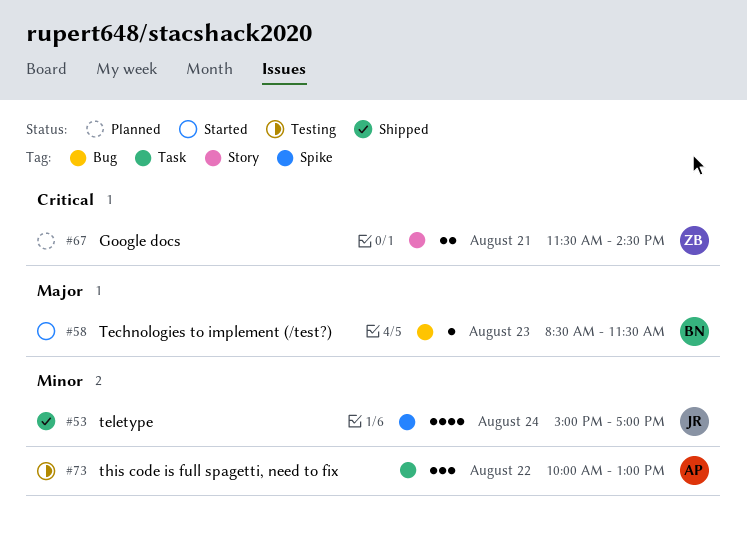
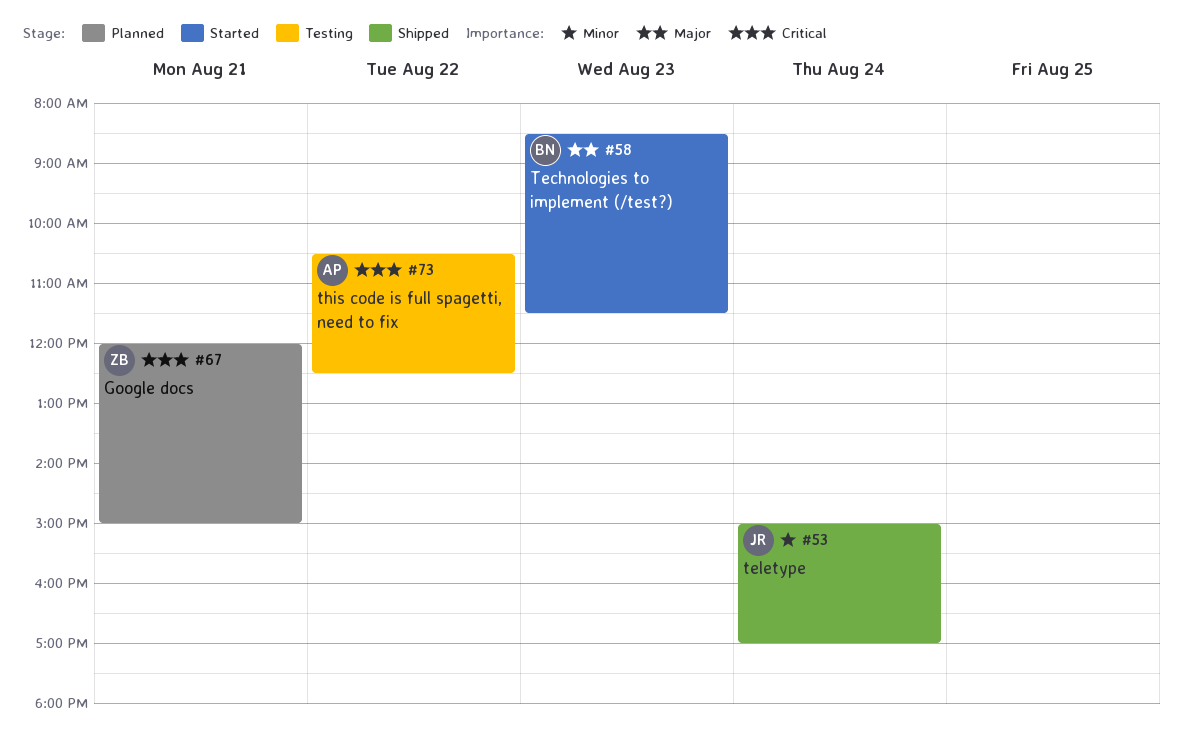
#67, begins: 11:30 -> 12:00
#67, ends: 14:30 -> 15:00
#73, priority: Minor -> Critical
#73, begins: 10:00 -> 10:30
#73, ends: 13:00 -> 12:30

